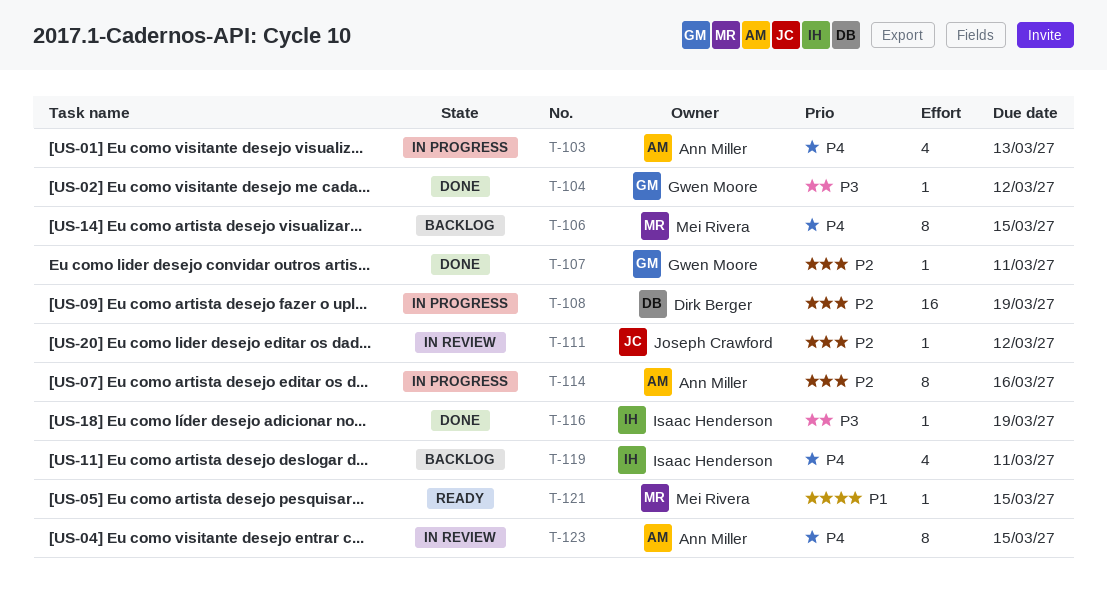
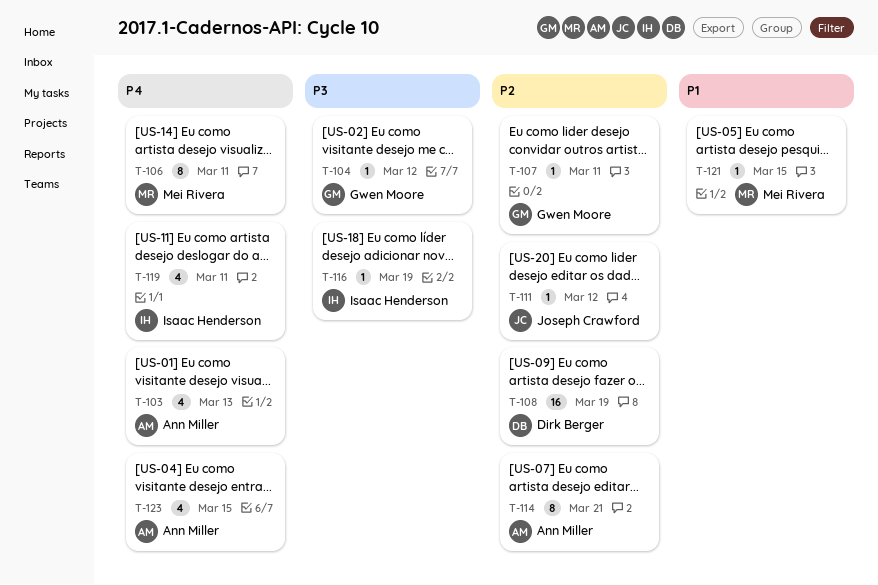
T-106, due: Mar 15 -> Mar 11
T-114, due: Mar 16 -> Mar 21
T-123, estimate: 8 -> 4

